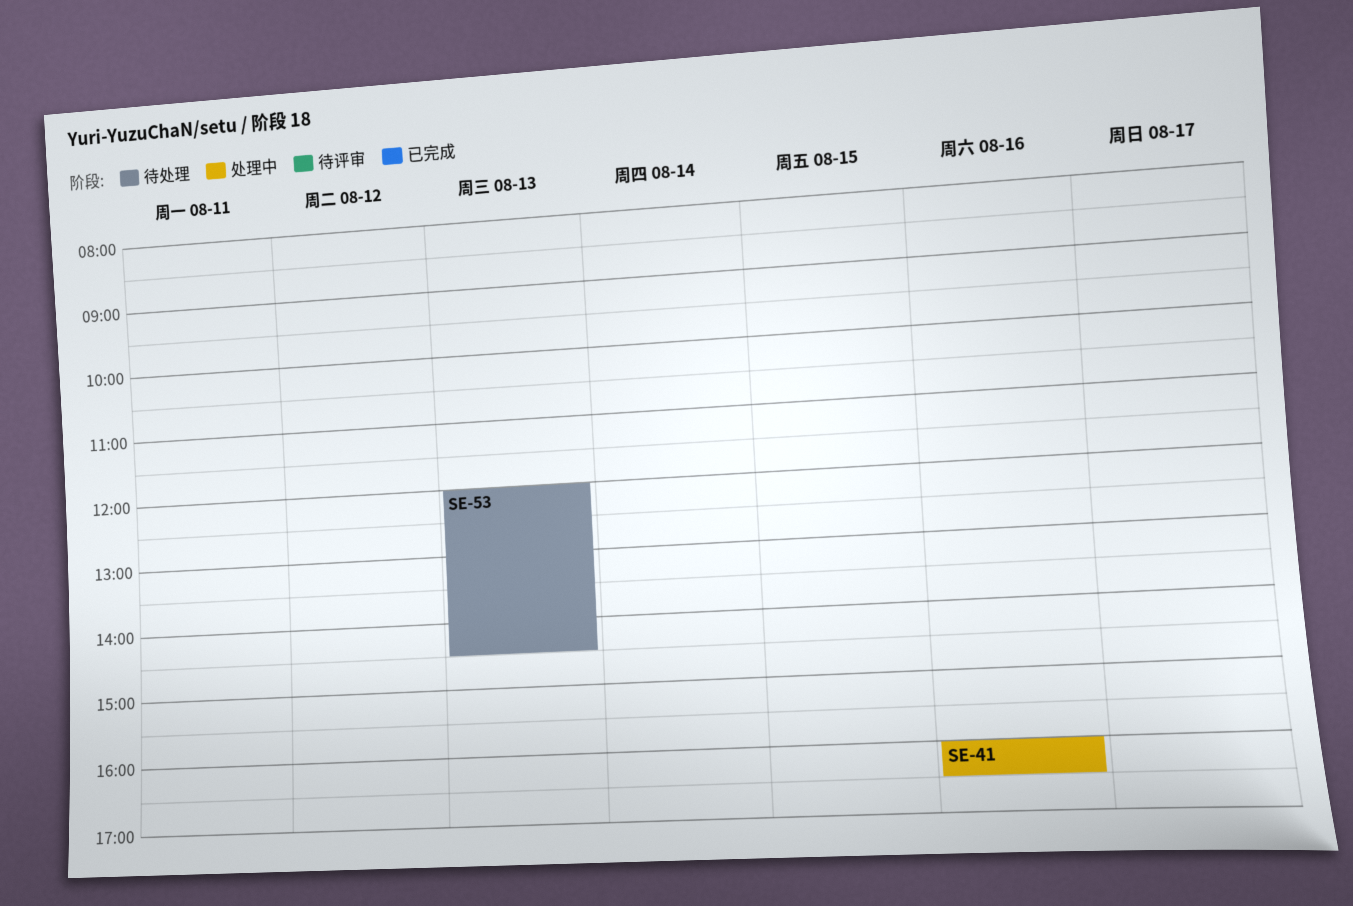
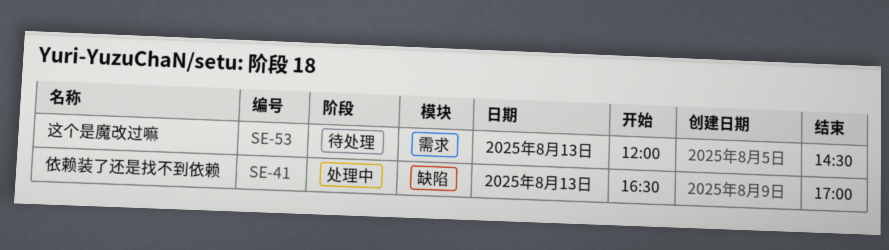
SE-41, day: Aug 16 -> Aug 13
SE-41, begins: 16:00 -> 16:30
SE-41, ends: 16:30 -> 17:00

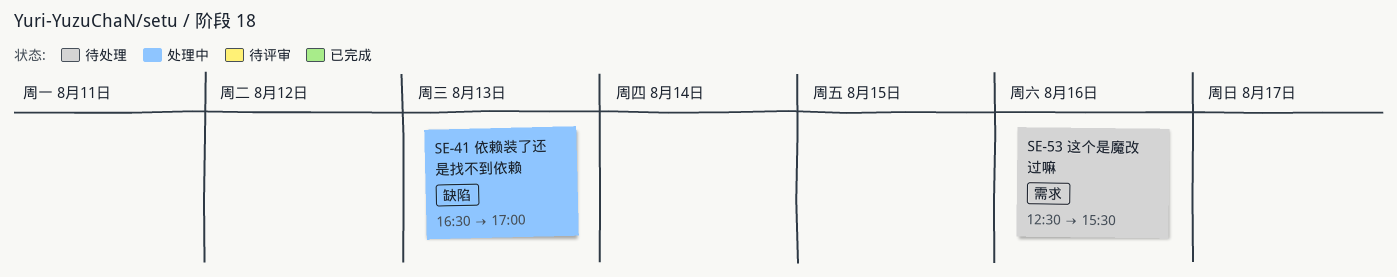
SE-53, day: Aug 13 -> Aug 16
SE-53, begins: 12:00 -> 12:30
SE-53, ends: 14:30 -> 15:30

